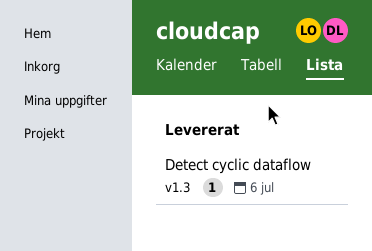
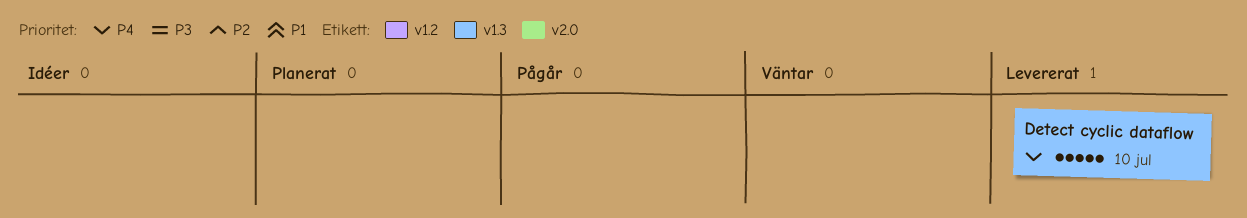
Detect cyclic dataflow, estimate: 1 -> 5
Detect cyclic dataflow, due: Jul 6 -> Jul 10

